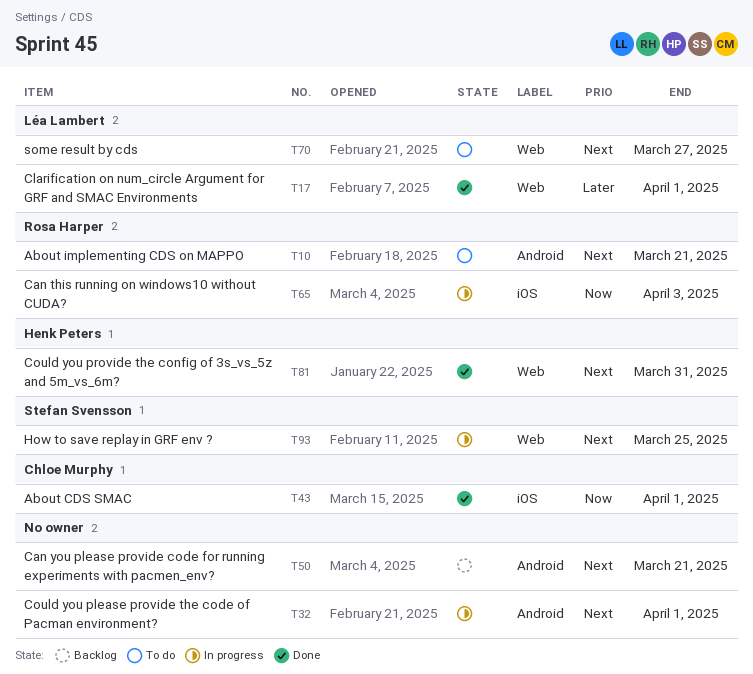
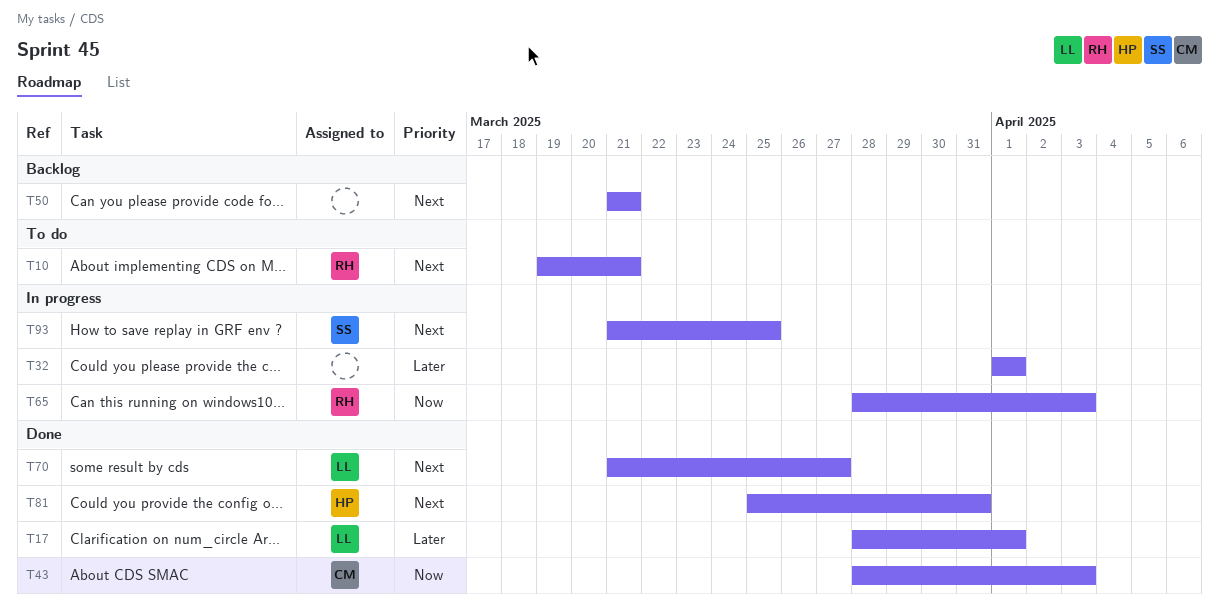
T32, priority: Next -> Later
T43, due: Apr 1 -> Apr 3
T70, status: To do -> Done

